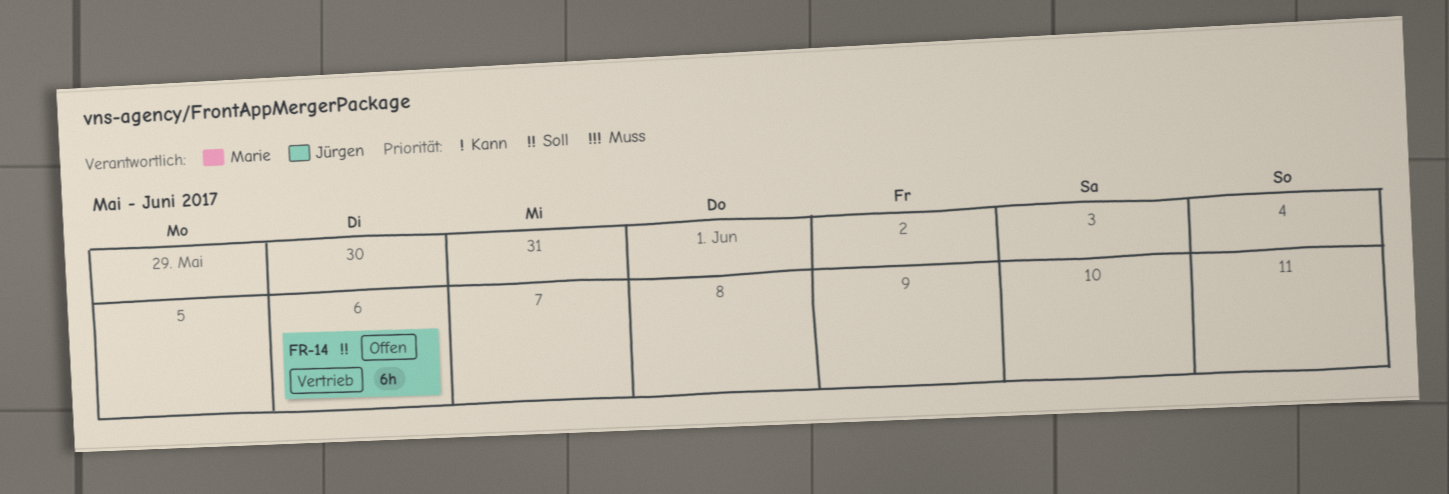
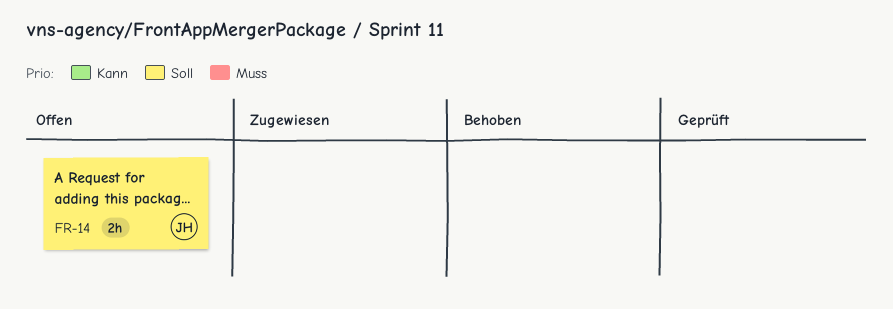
FR-14, estimate: 6h -> 2h

